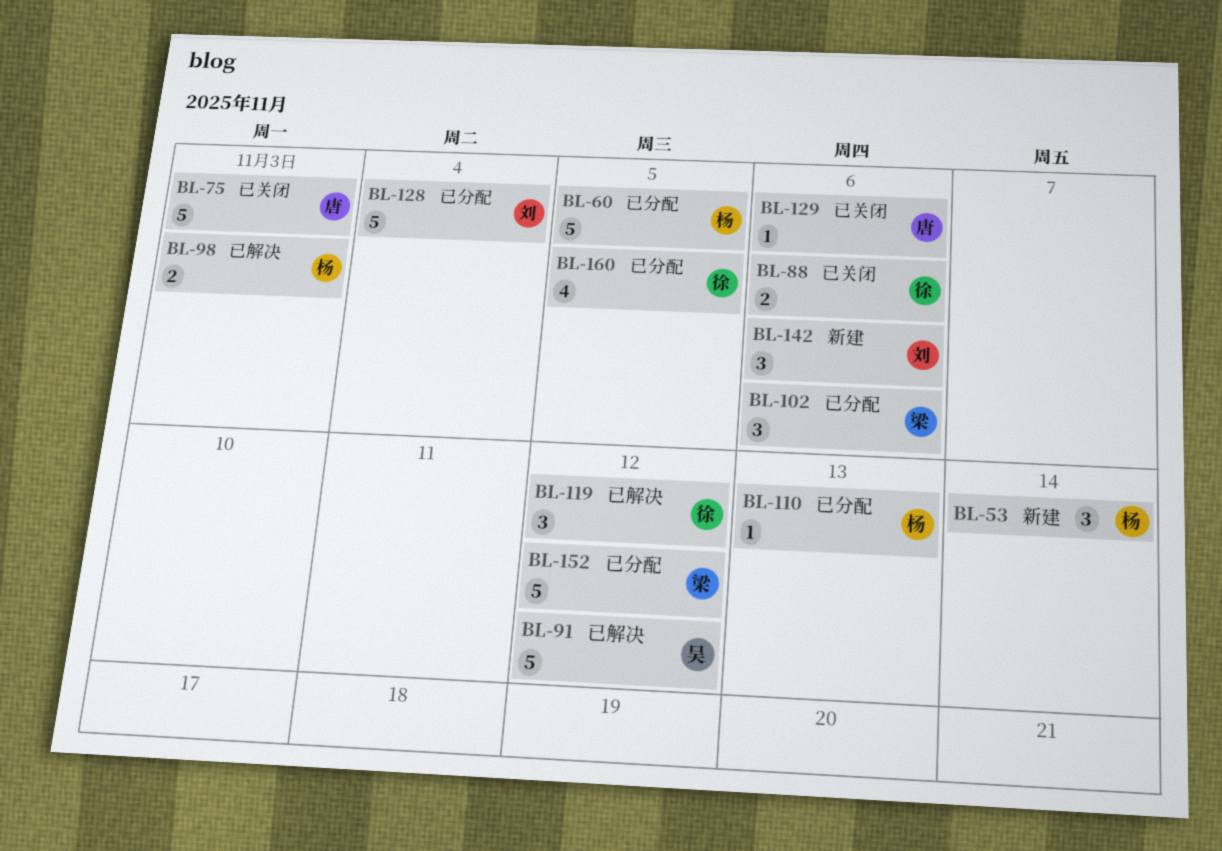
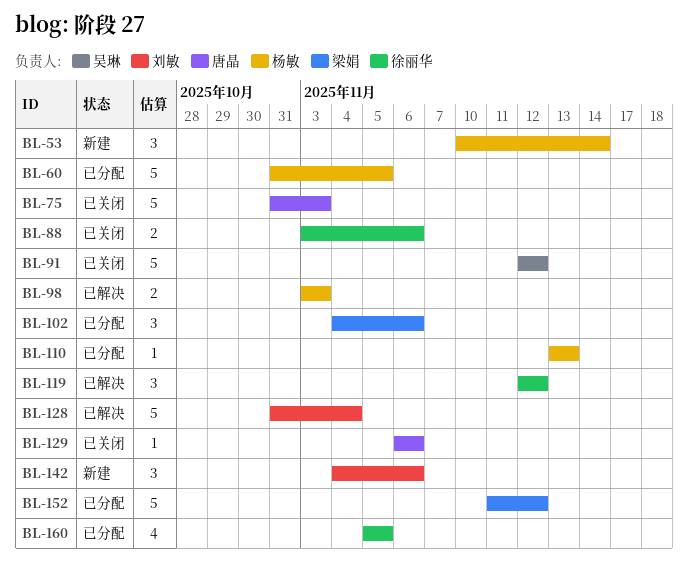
BL-91, status: 已解决 -> 已关闭
BL-128, status: 已分配 -> 已解决

